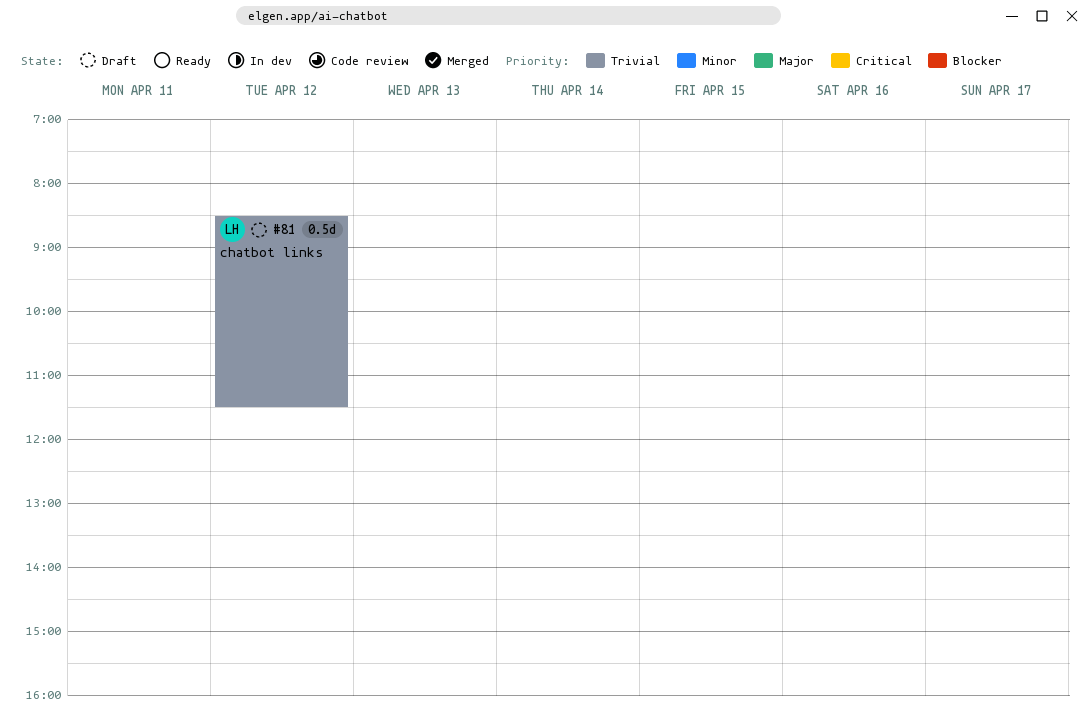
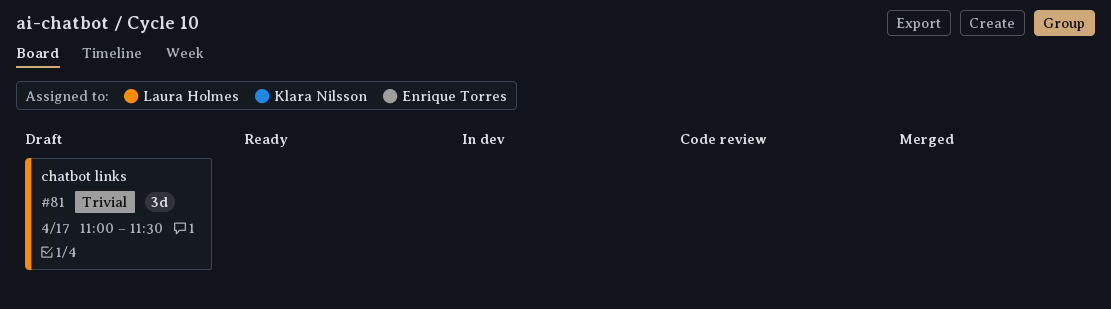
#81, estimate: 0.5d -> 3d
#81, day: Apr 12 -> Apr 17
#81, begins: 08:30 -> 11:00

